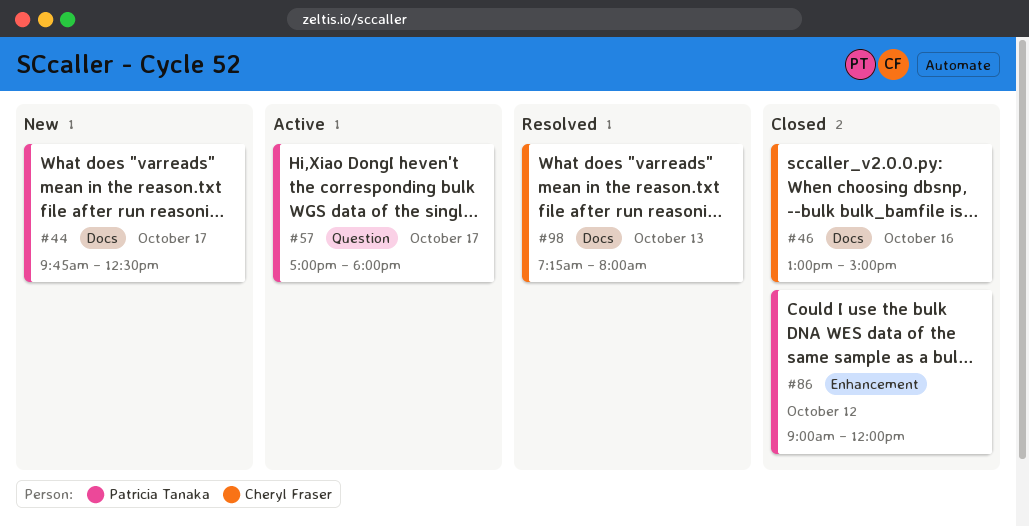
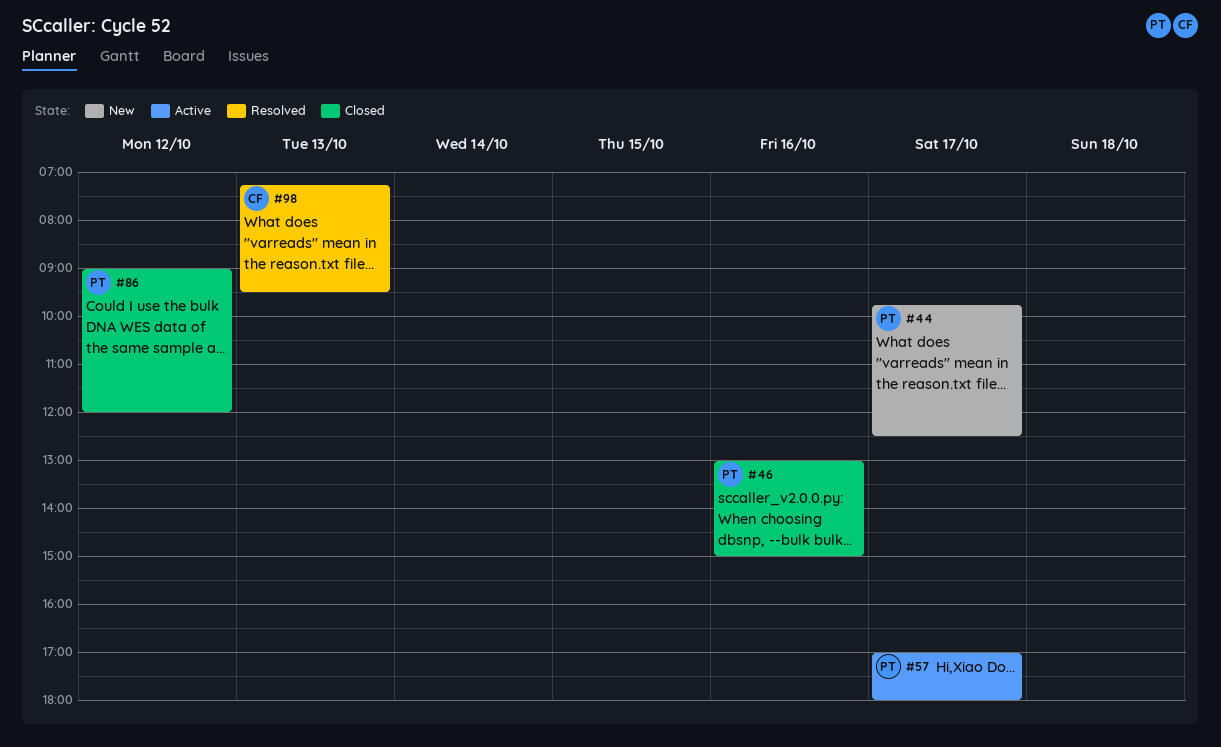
#46, owner: Cheryl Fraser -> Patricia Tanaka
#98, ends: 08:00 -> 09:30

